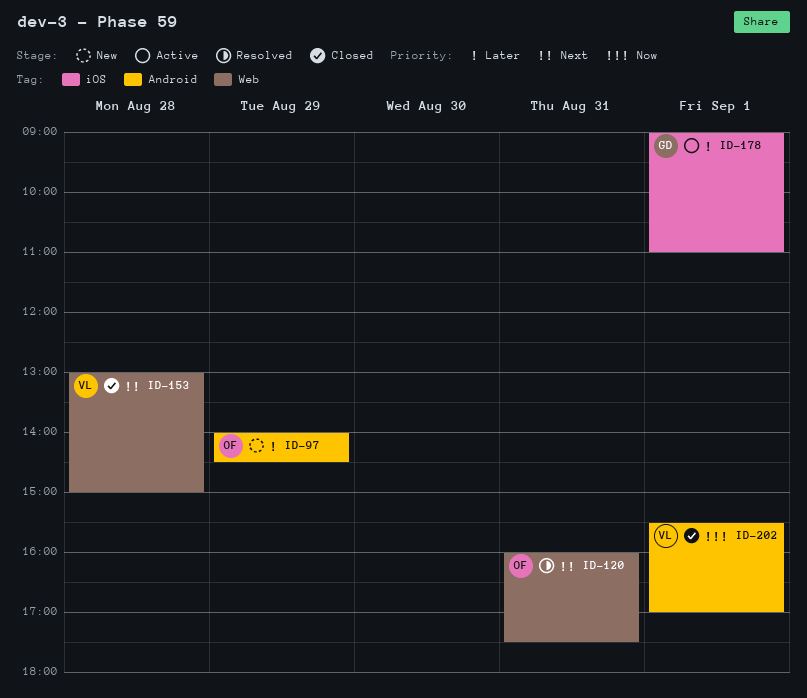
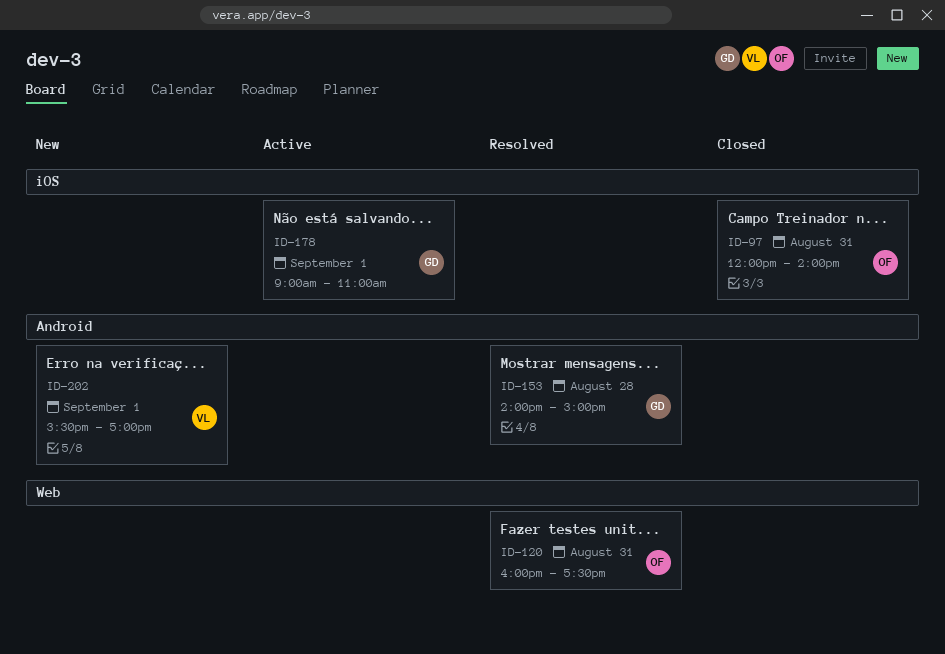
ID-97, status: New -> Closed
ID-97, label: Android -> iOS
ID-97, day: Aug 29 -> Aug 31
ID-97, begins: 14:00 -> 12:00
ID-97, ends: 14:30 -> 14:00
ID-153, status: Closed -> Resolved
ID-153, owner: VL -> GD
ID-153, label: Web -> Android
ID-153, begins: 13:00 -> 14:00
ID-202, status: Closed -> New

